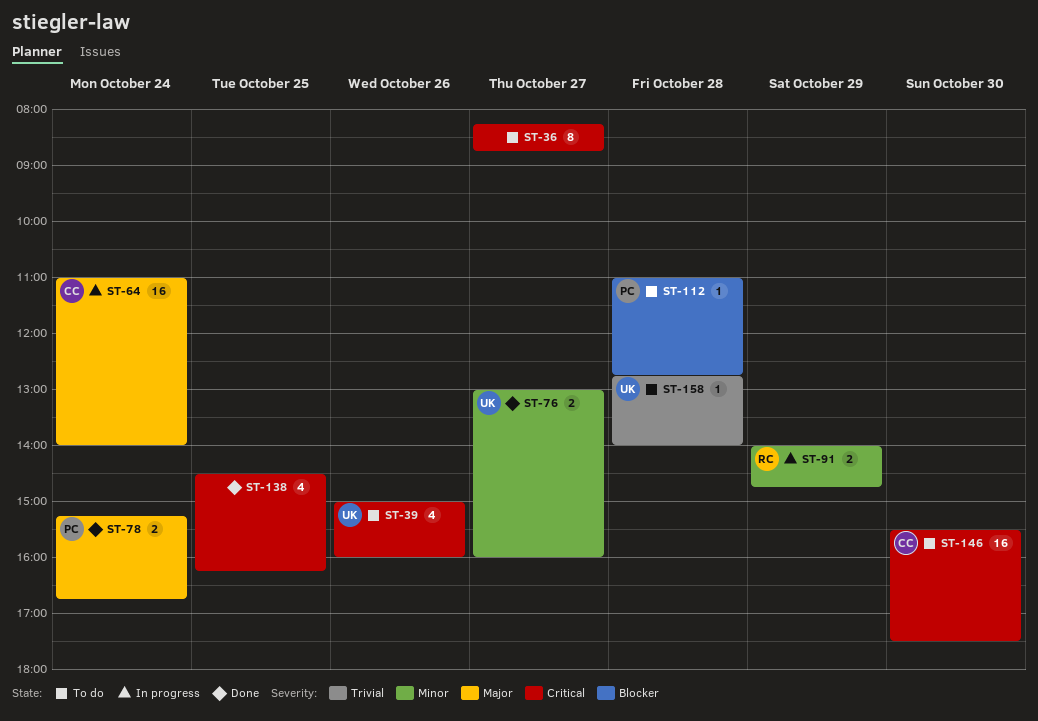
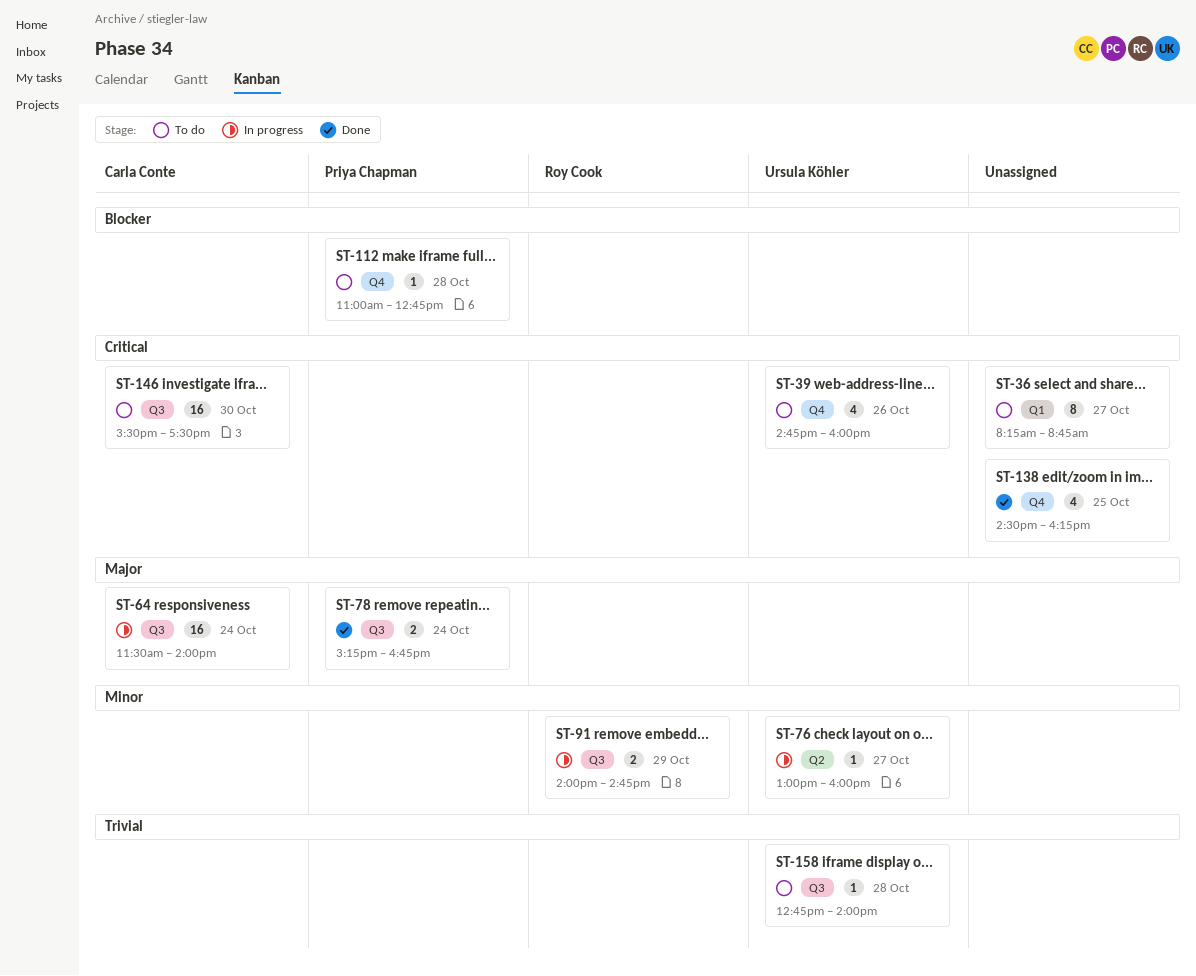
ST-39, begins: 15:00 -> 14:45
ST-64, begins: 11:00 -> 11:30
ST-76, status: Done -> In progress
ST-76, estimate: 2 -> 1

